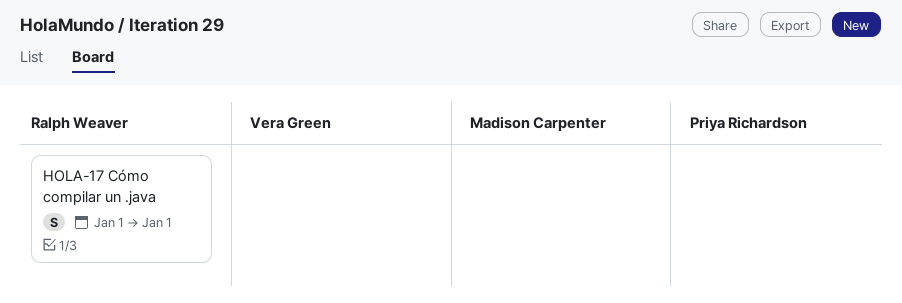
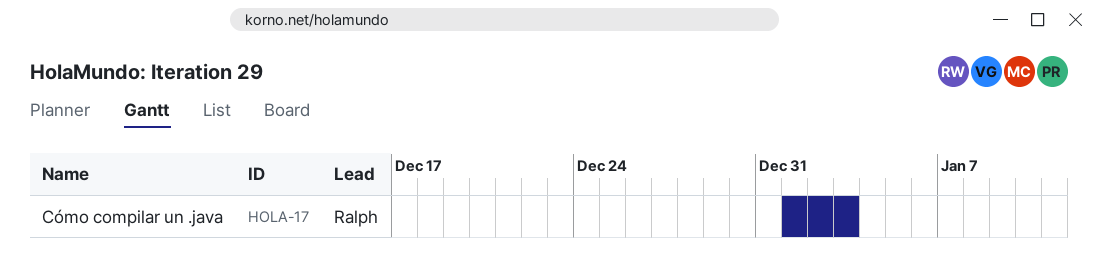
HOLA-17, due: Jan 1 -> Jan 3

